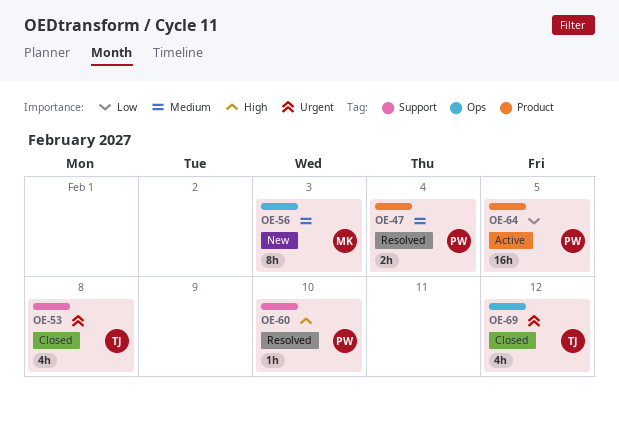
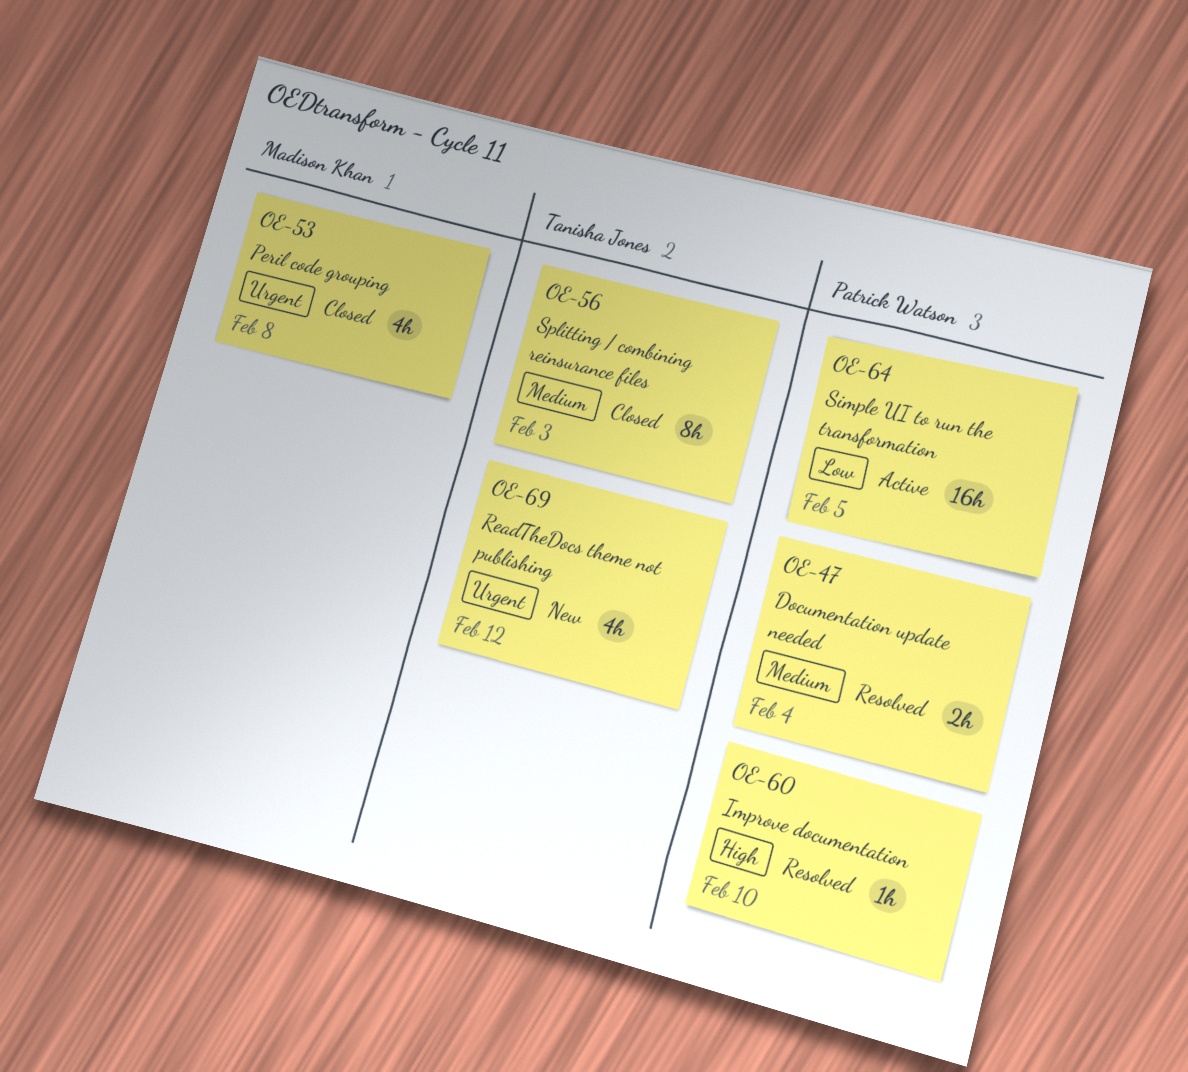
OE-53, owner: Tanisha Jones -> Madison Khan
OE-56, status: New -> Closed
OE-56, owner: Madison Khan -> Tanisha Jones
OE-69, status: Closed -> New

